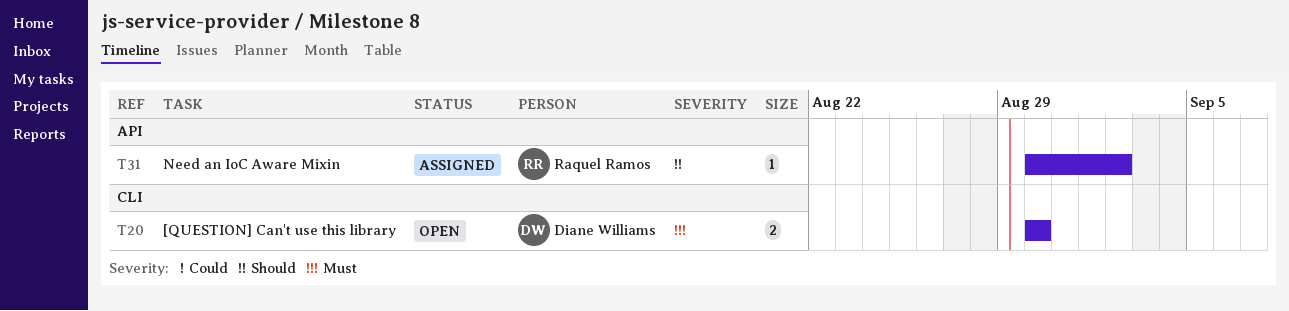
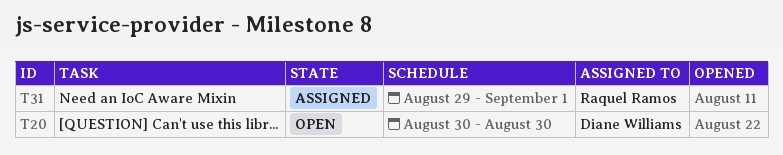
T31, start: Aug 30 -> Aug 29
T31, due: Sep 2 -> Sep 1

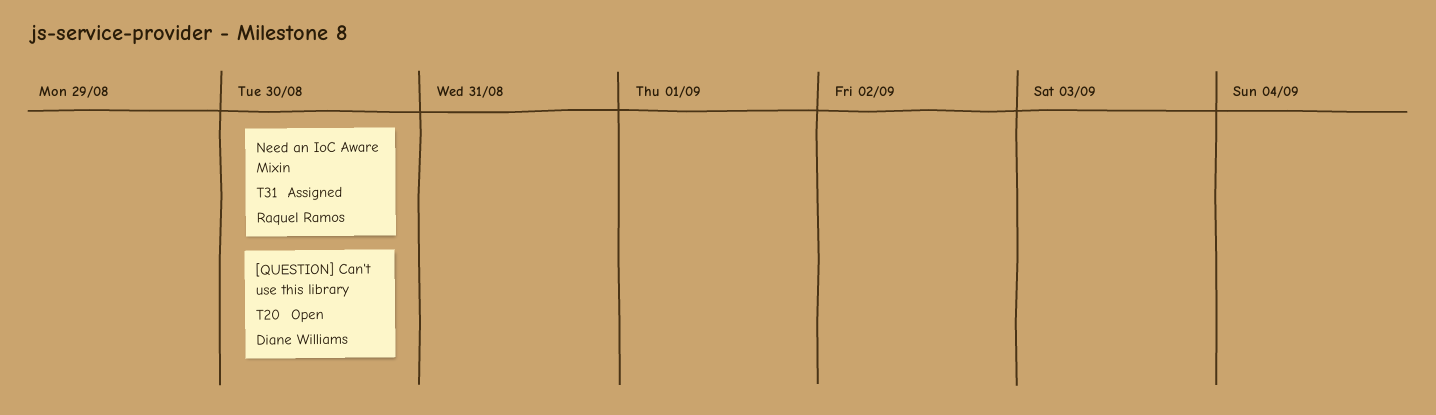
T31, due: Sep 1 -> Aug 30

